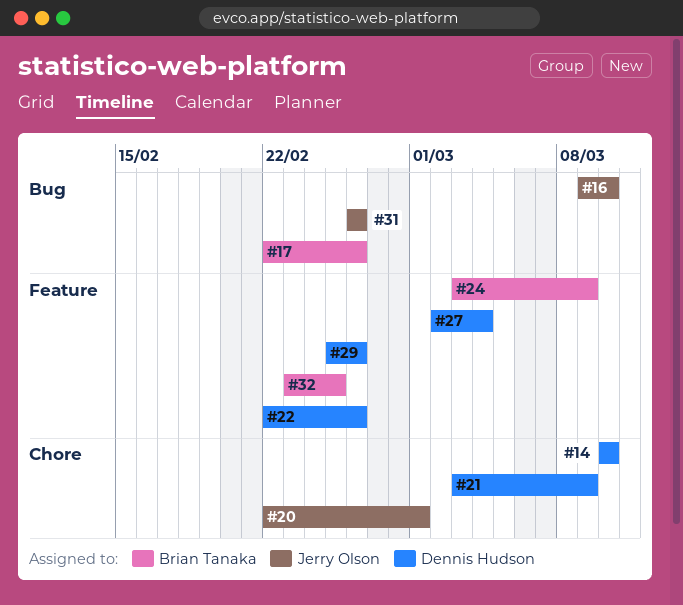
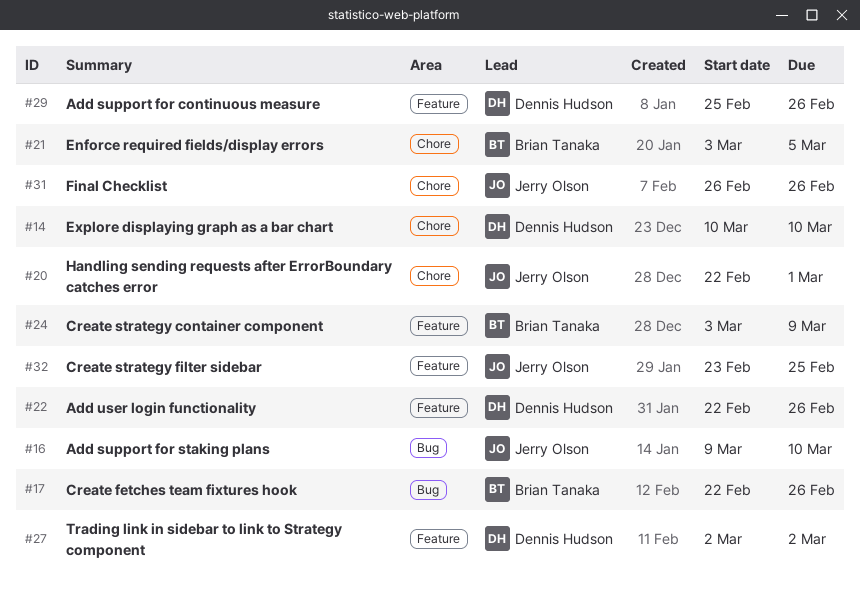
#21, owner: Dennis Hudson -> Brian Tanaka
#21, due: Mar 9 -> Mar 5
#27, due: Mar 4 -> Mar 2
#31, label: Bug -> Chore
#32, owner: Brian Tanaka -> Jerry Olson

